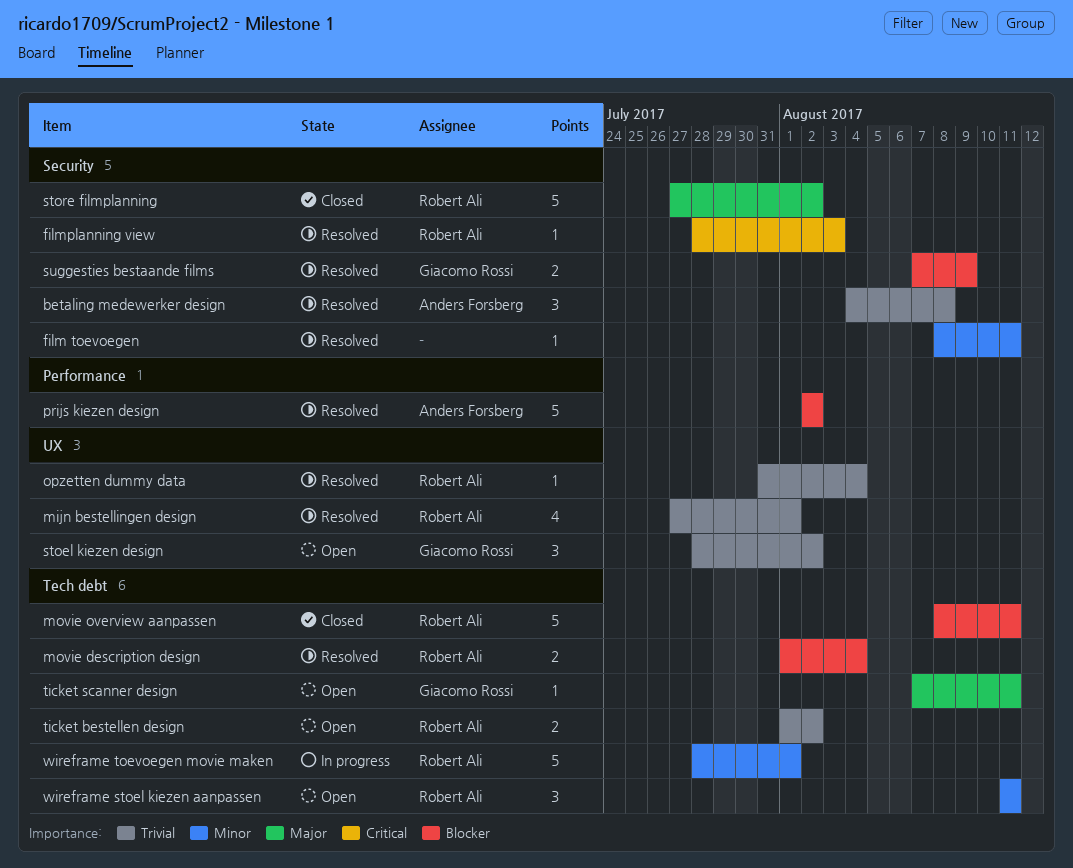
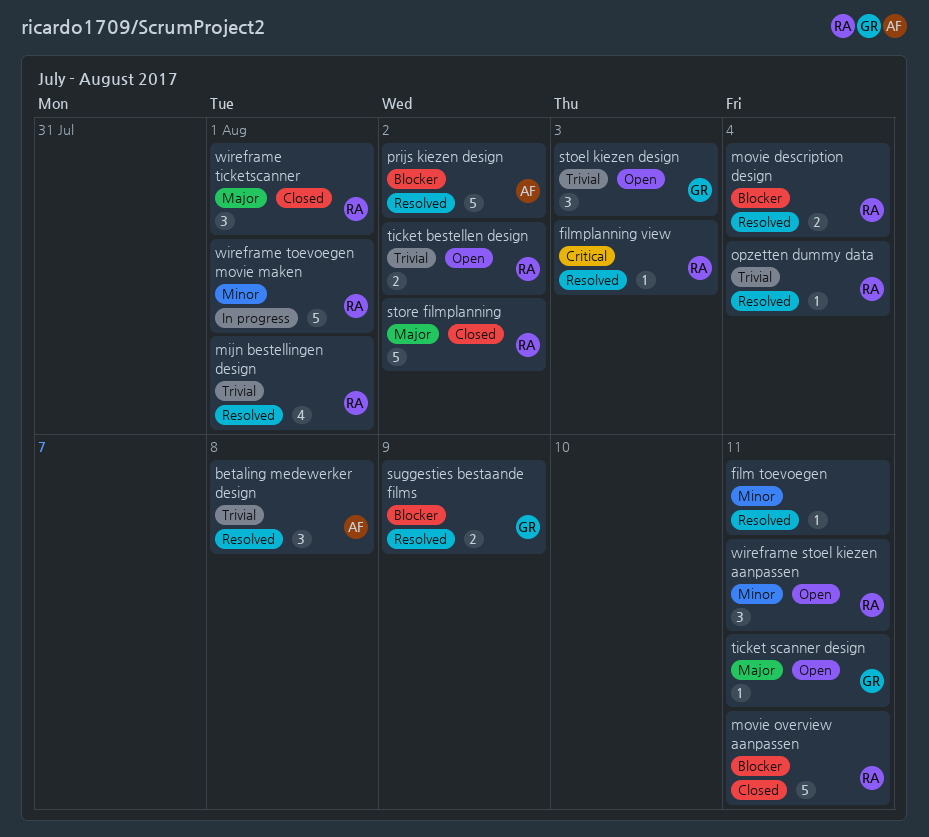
stoel kiezen design, due: Aug 2 -> Aug 3
wireframe ticketscanner: none -> present

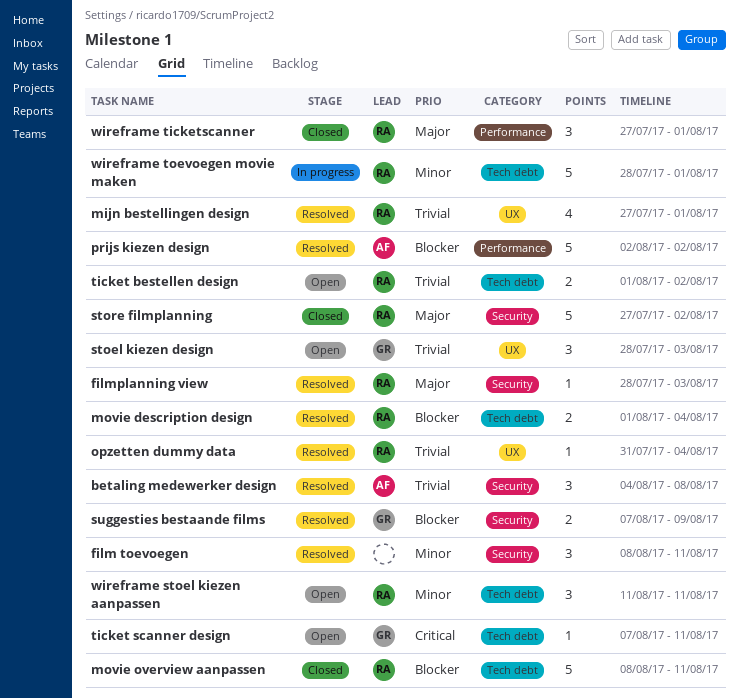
film toevoegen, estimate: 1 -> 3
filmplanning view, priority: Critical -> Major
ticket scanner design, priority: Major -> Critical

